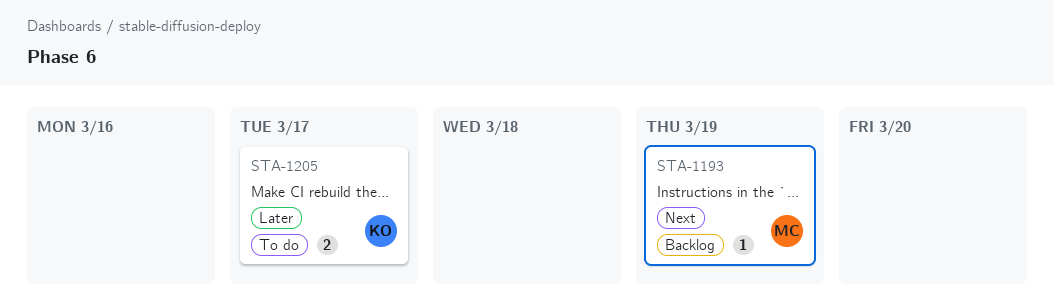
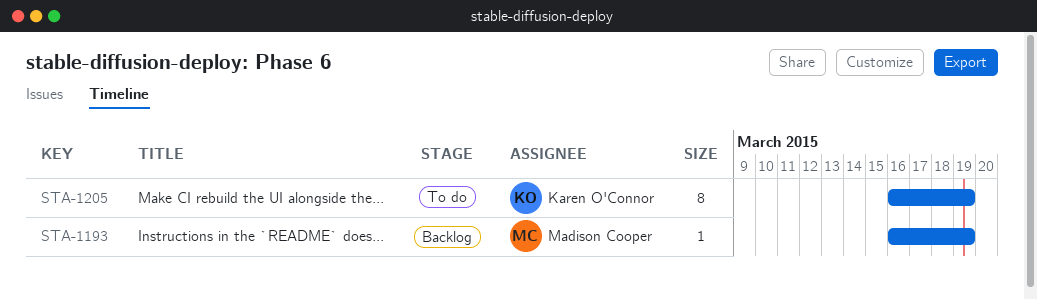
STA-1205, estimate: 2 -> 8
STA-1205, due: Mar 17 -> Mar 19

